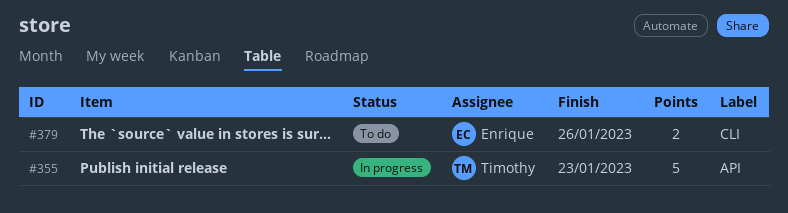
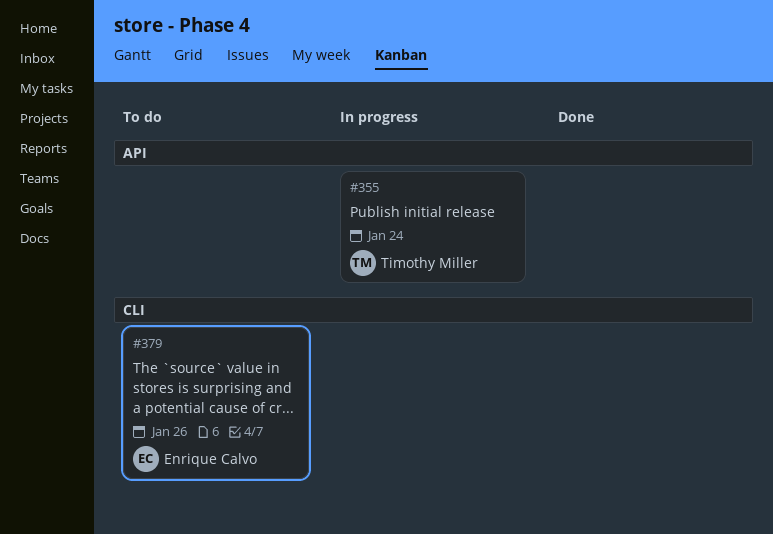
#355, due: Jan 23 -> Jan 24

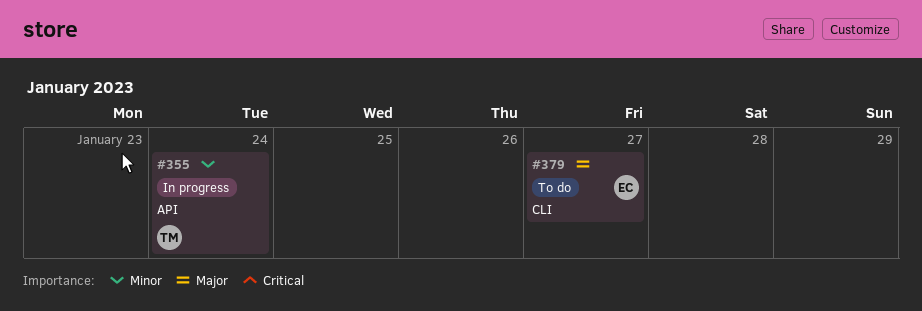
#379, due: Jan 26 -> Jan 27

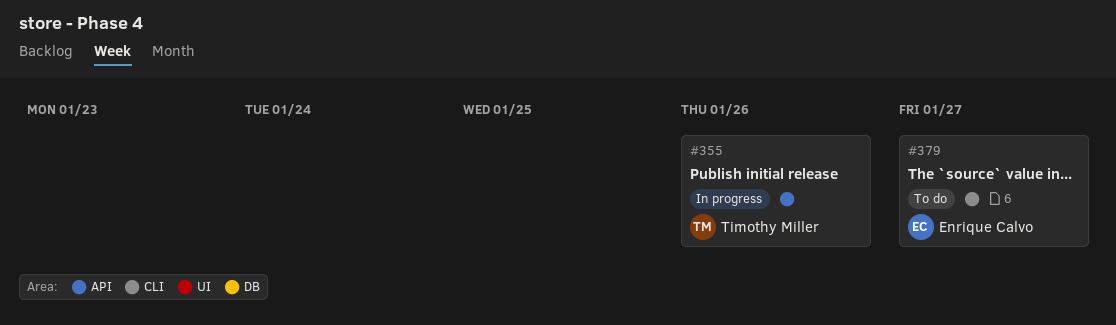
#355, due: Jan 24 -> Jan 26

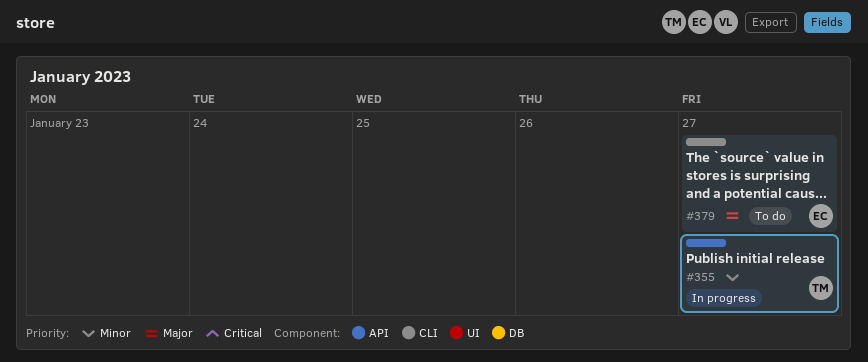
#355, due: Jan 26 -> Jan 27

